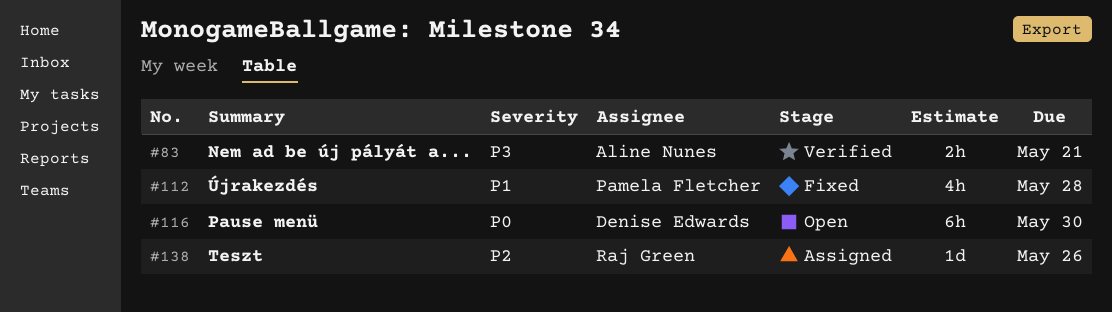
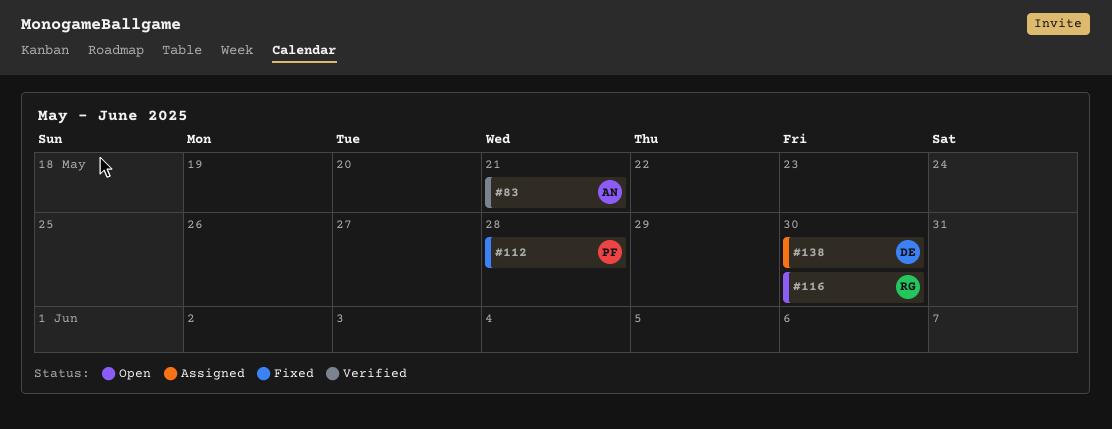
#116, owner: Denise Edwards -> Raj Green
#138, owner: Raj Green -> Denise Edwards
#138, due: May 26 -> May 30

